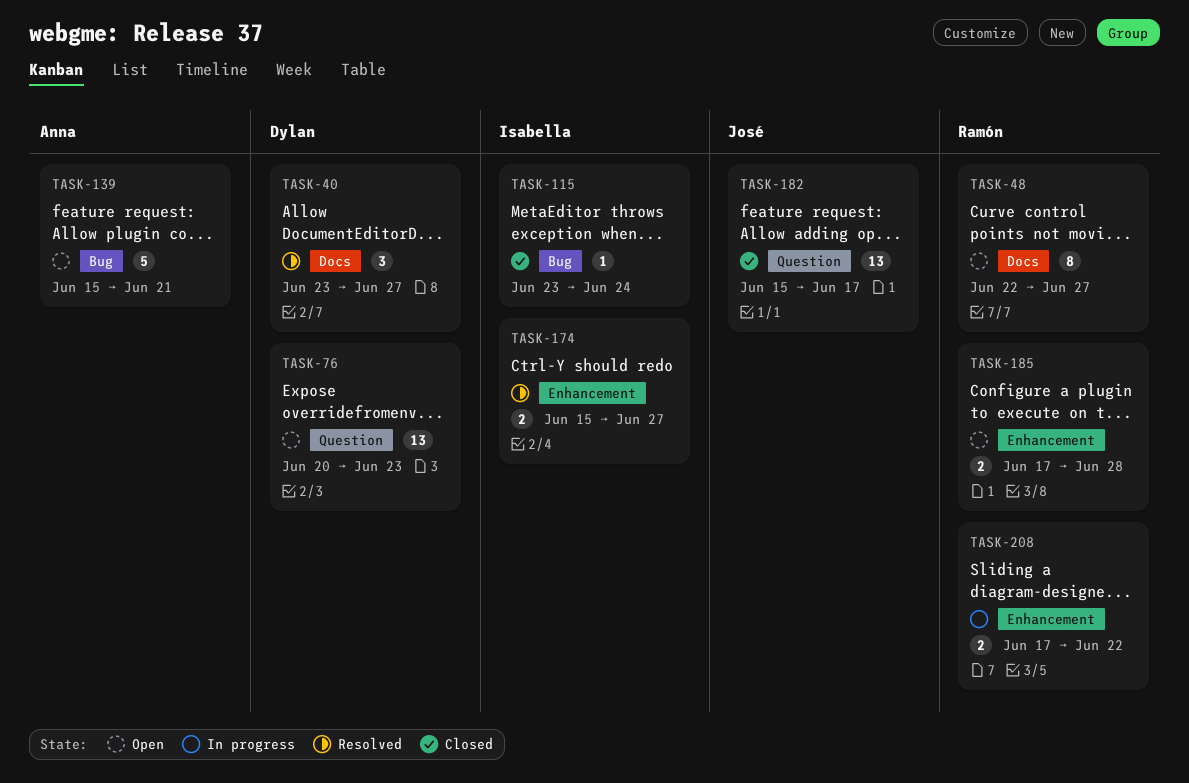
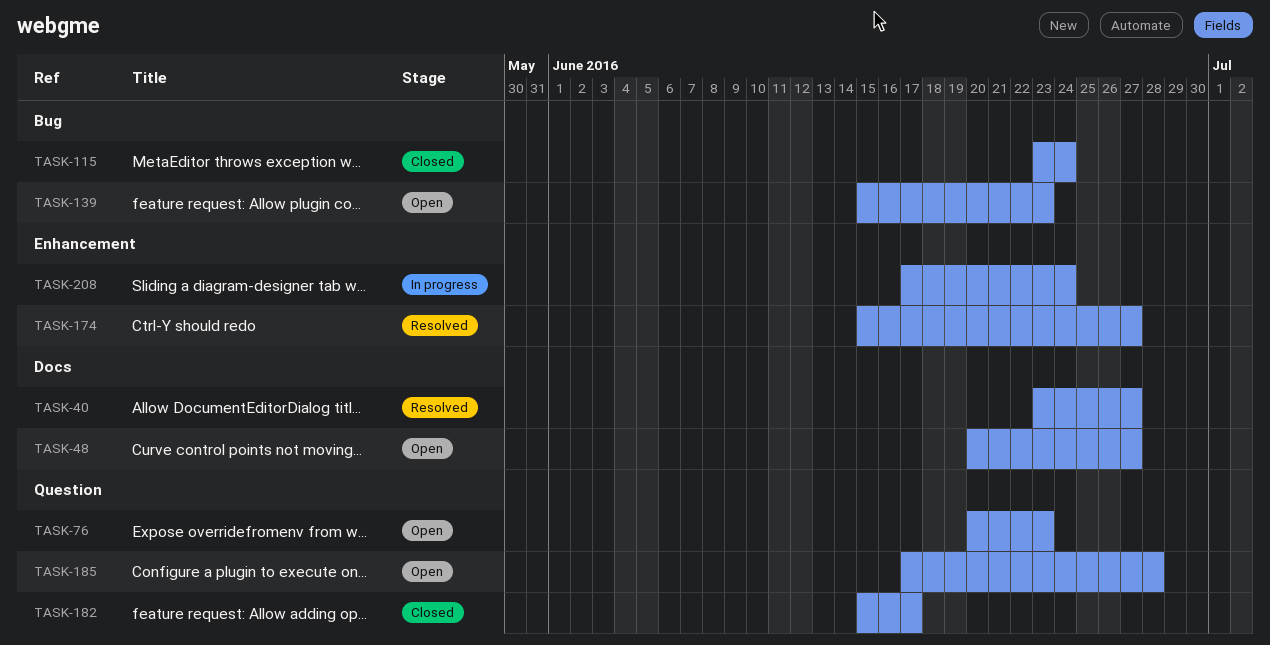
TASK-48, start: Jun 22 -> Jun 20
TASK-139, due: Jun 21 -> Jun 23
TASK-185, label: Enhancement -> Question
TASK-208, due: Jun 22 -> Jun 24

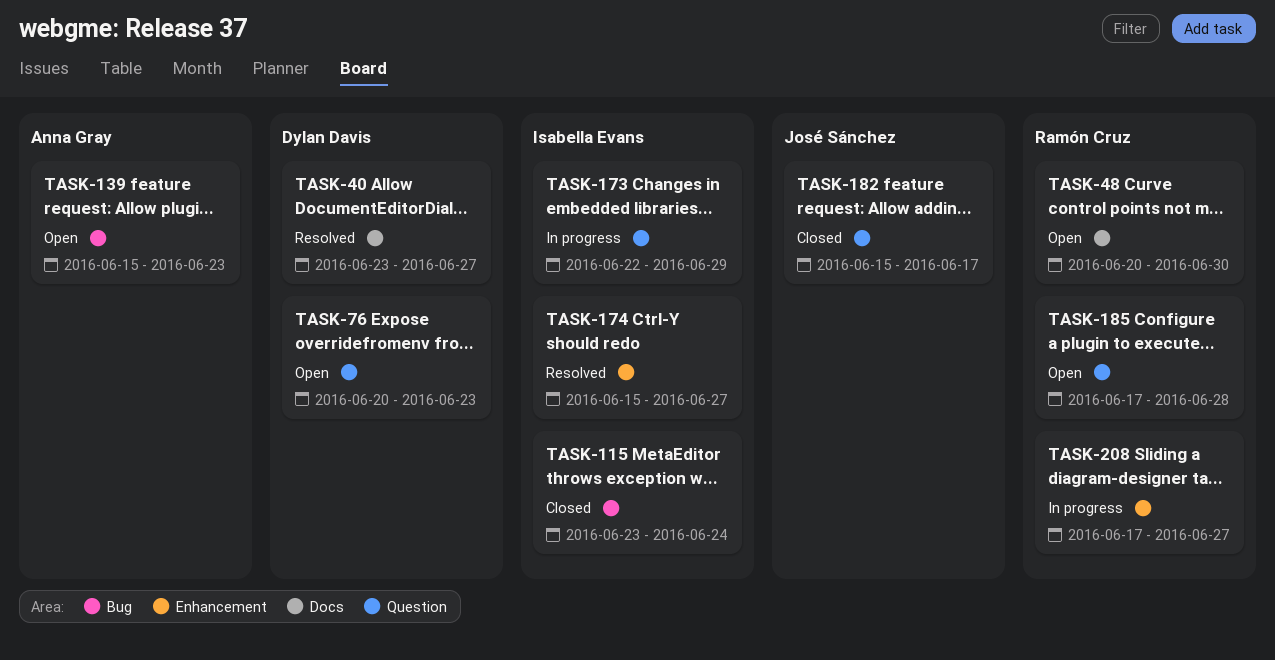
TASK-48, due: Jun 27 -> Jun 30
TASK-173: none -> present
TASK-208, due: Jun 24 -> Jun 27

